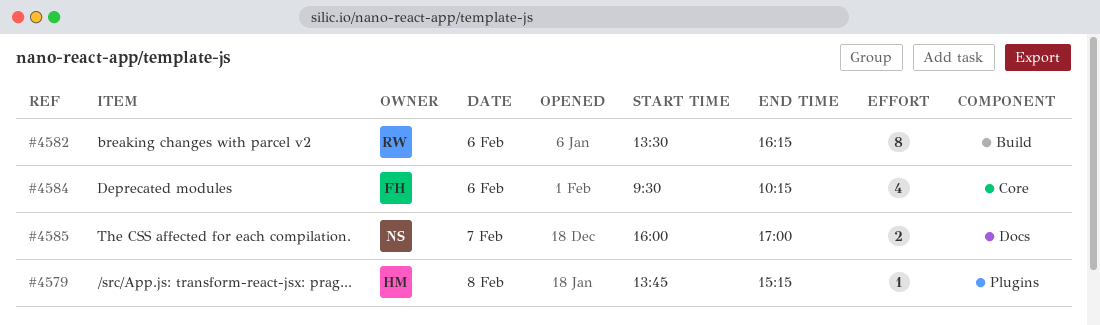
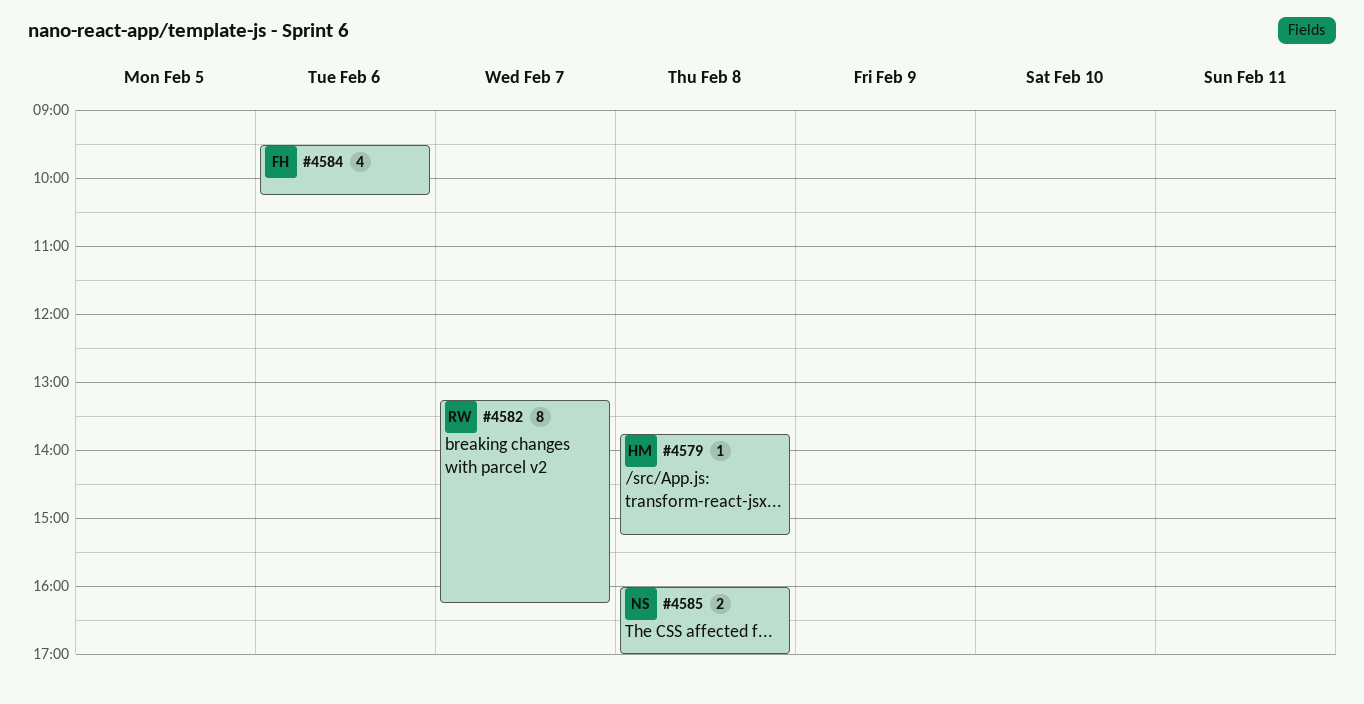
#4582, day: Feb 6 -> Feb 7
#4582, begins: 13:30 -> 13:15
#4585, day: Feb 7 -> Feb 8

